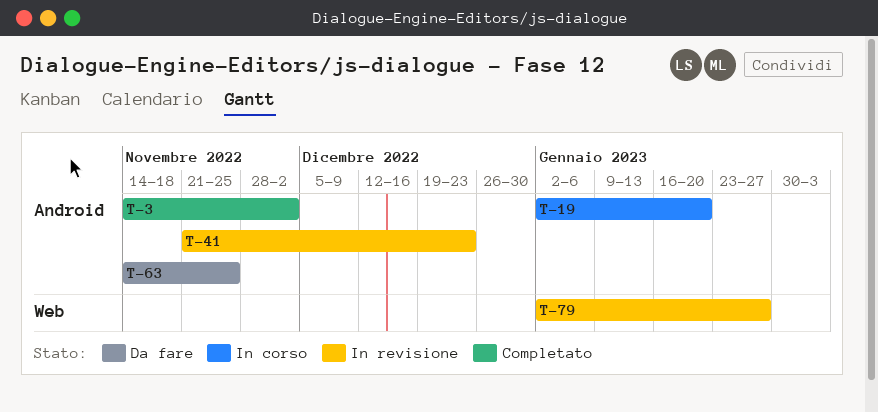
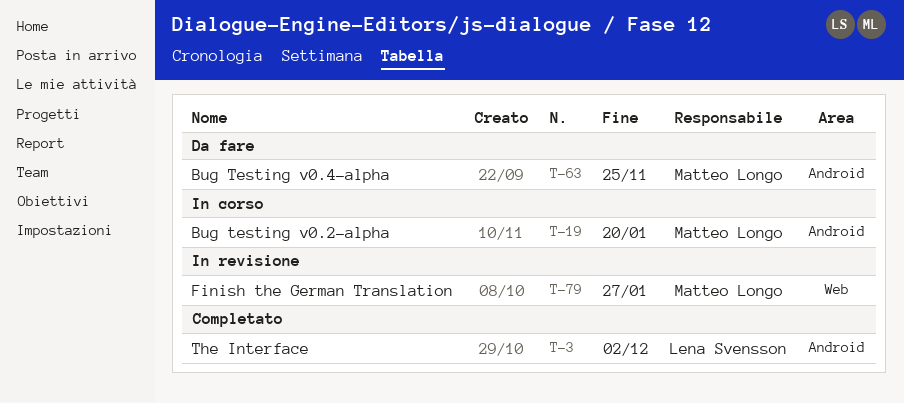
T-41: present -> none

